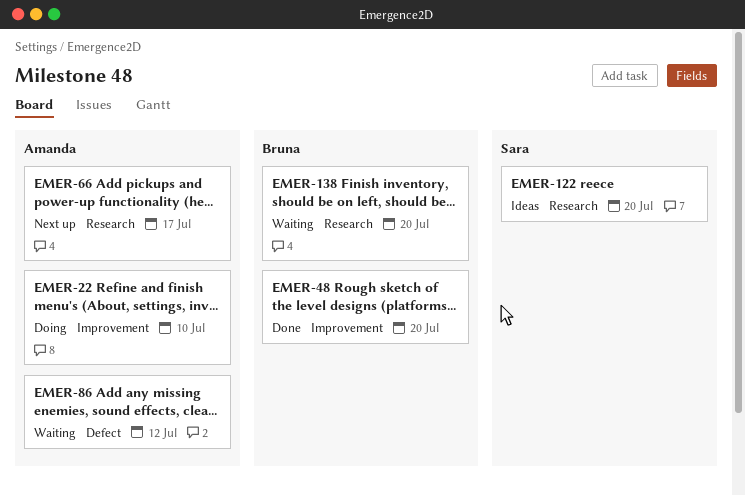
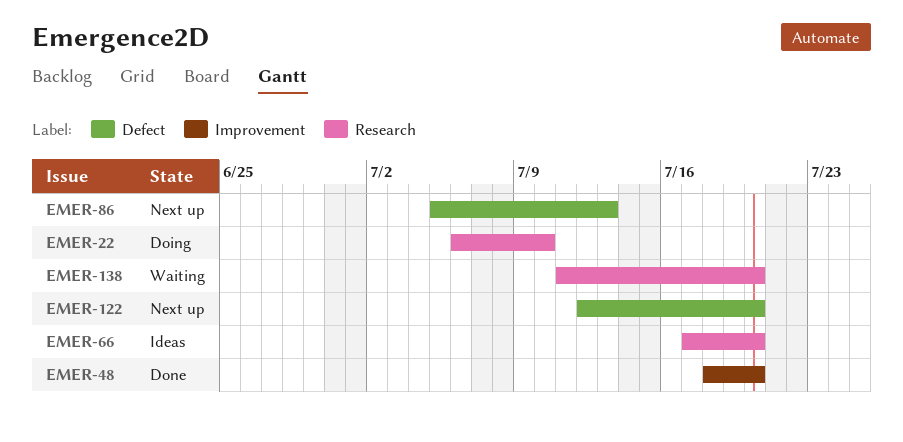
EMER-22, label: Improvement -> Research
EMER-66, status: Next up -> Ideas
EMER-66, due: Jul 17 -> Jul 20
EMER-86, status: Waiting -> Next up
EMER-86, due: Jul 12 -> Jul 13
EMER-122, status: Ideas -> Next up
EMER-122, label: Research -> Defect

